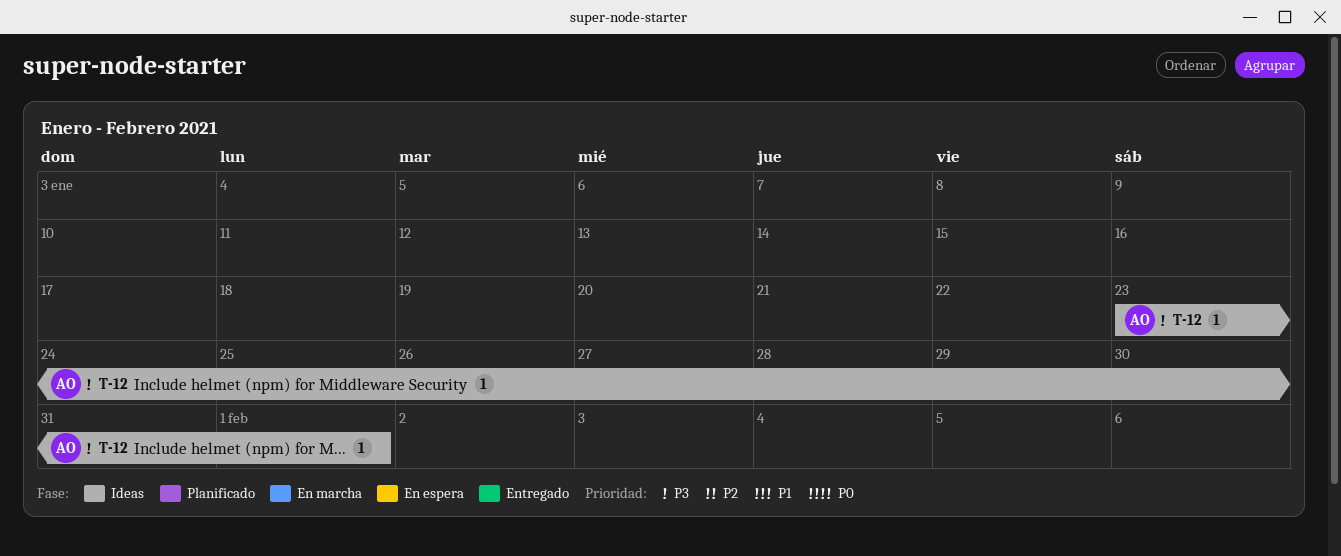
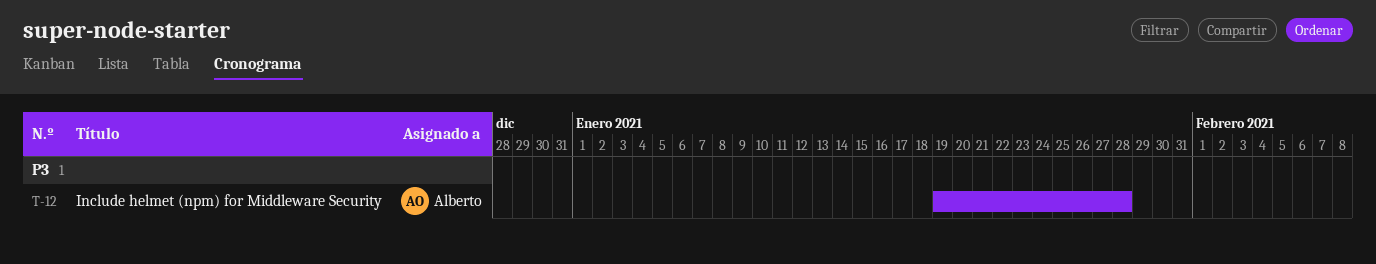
T-12, start: Jan 23 -> Jan 19
T-12, due: Feb 1 -> Jan 28

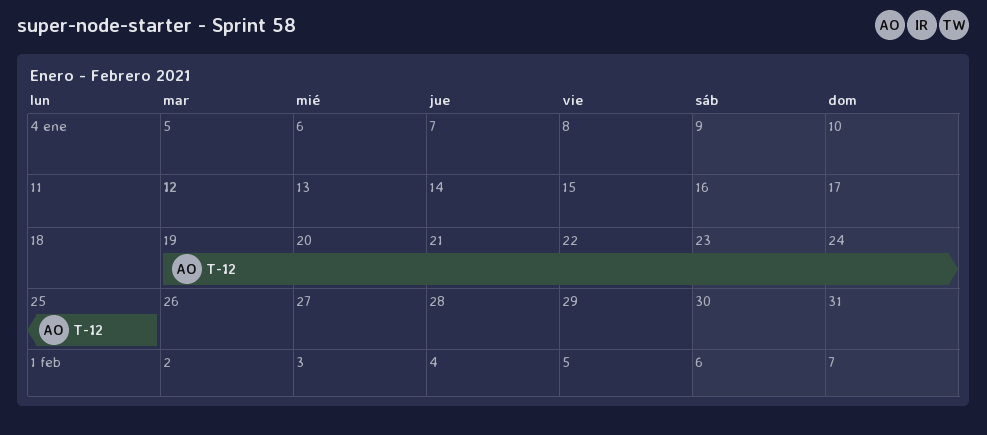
T-12, due: Jan 28 -> Jan 25

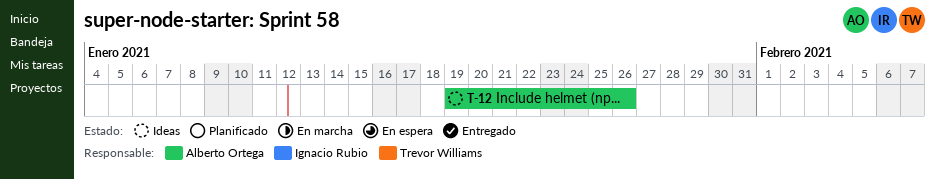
T-12, due: Jan 25 -> Jan 26

